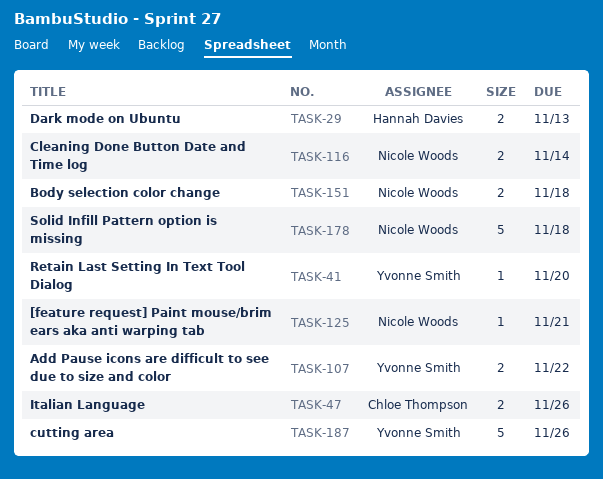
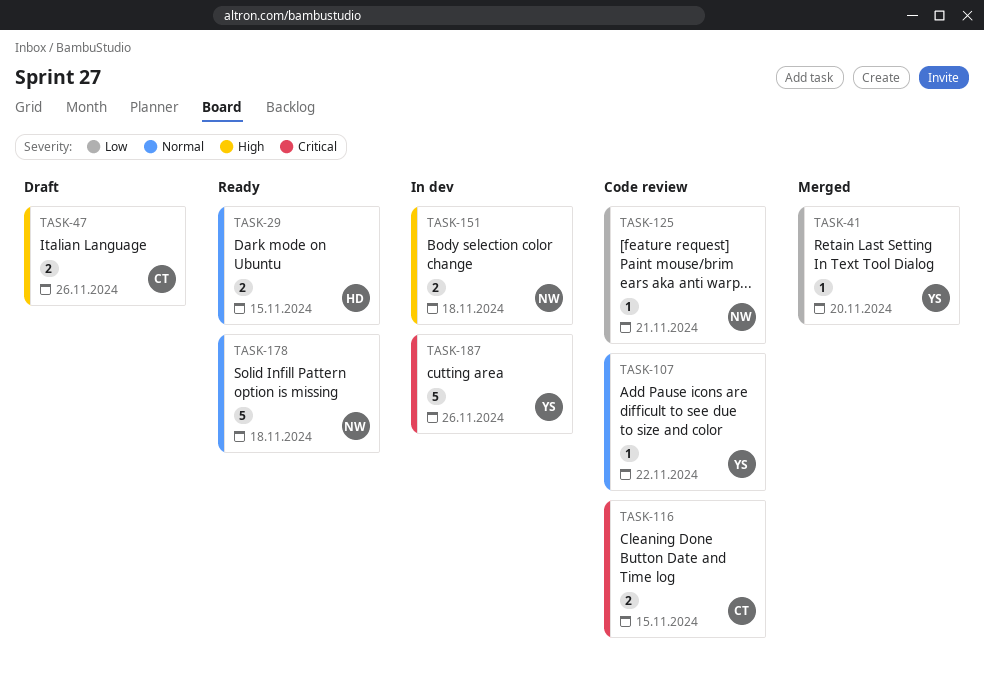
TASK-29, due: Nov 13 -> Nov 15
TASK-107, estimate: 2 -> 1
TASK-116, owner: Nicole Woods -> Chloe Thompson
TASK-116, due: Nov 14 -> Nov 15

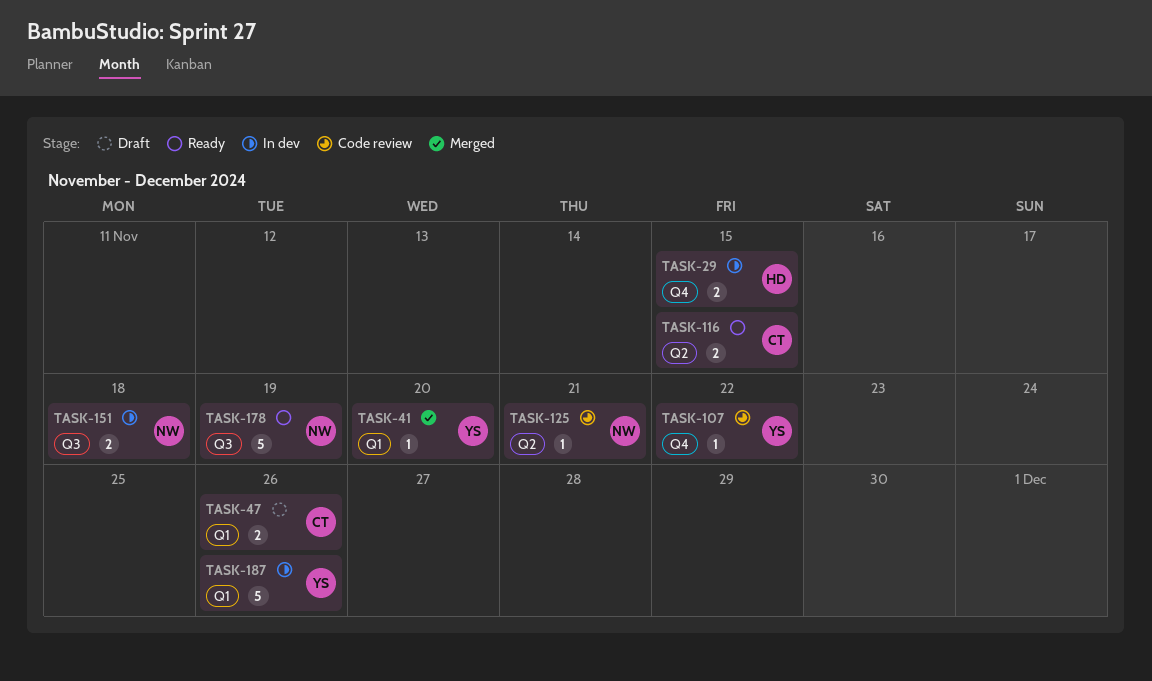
TASK-29, status: Ready -> In dev
TASK-116, status: Code review -> Ready
TASK-178, due: Nov 18 -> Nov 19

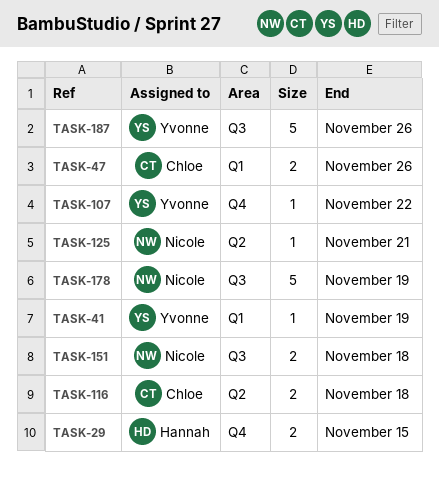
TASK-41, due: Nov 20 -> Nov 19
TASK-116, due: Nov 15 -> Nov 18
TASK-187, label: Q1 -> Q3

